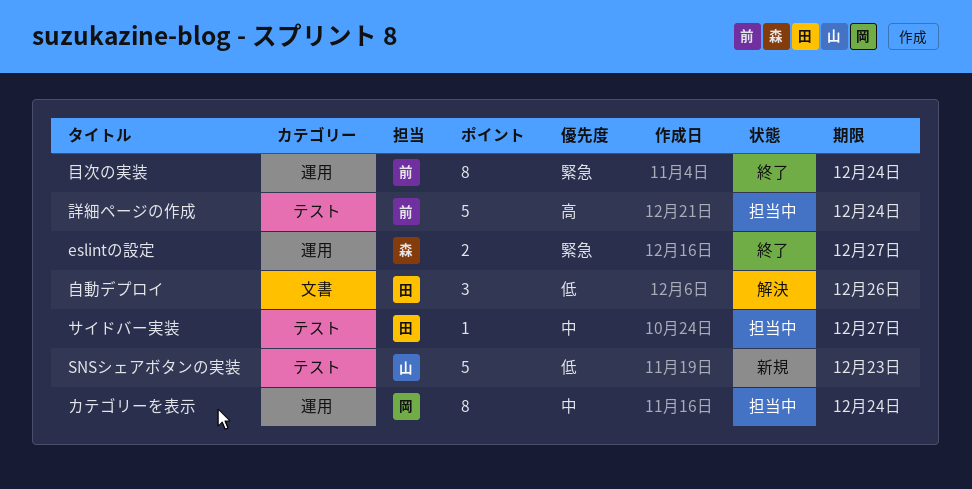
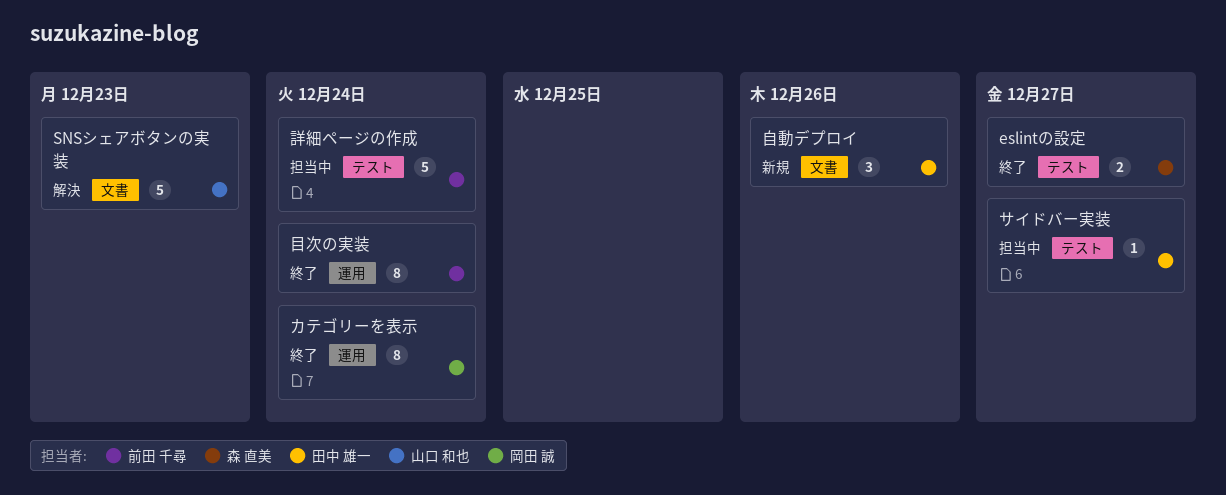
eslintの設定, label: 運用 -> テスト
SNSシェアボタンの実装, status: 新規 -> 解決
SNSシェアボタンの実装, label: テスト -> 文書
カテゴリーを表示, status: 担当中 -> 終了
自動デプロイ, status: 解決 -> 新規

